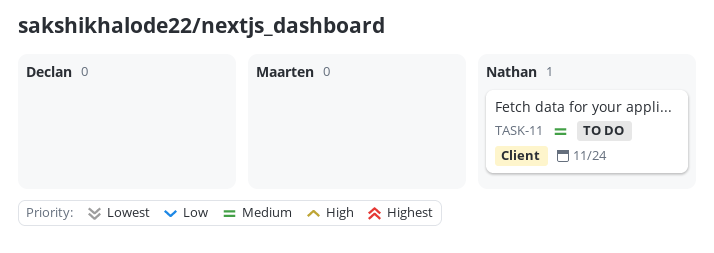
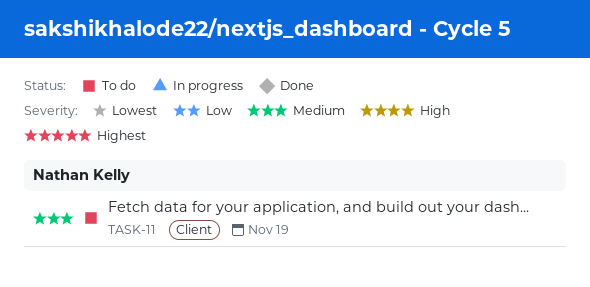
TASK-11, due: Nov 24 -> Nov 19

